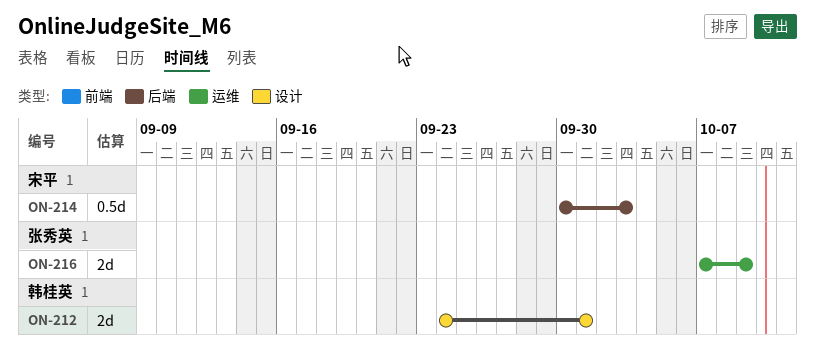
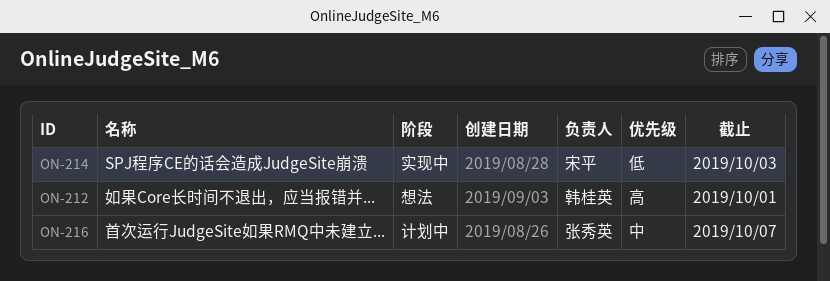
ON-216, due: Oct 9 -> Oct 7

